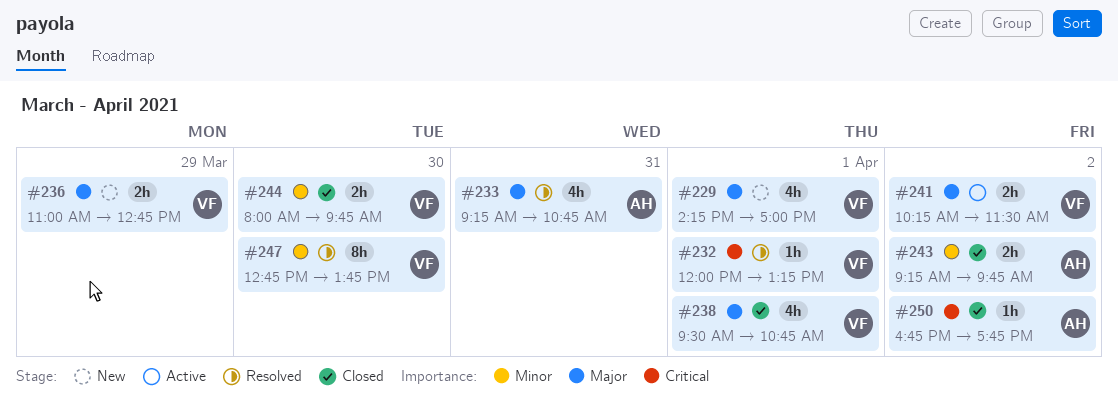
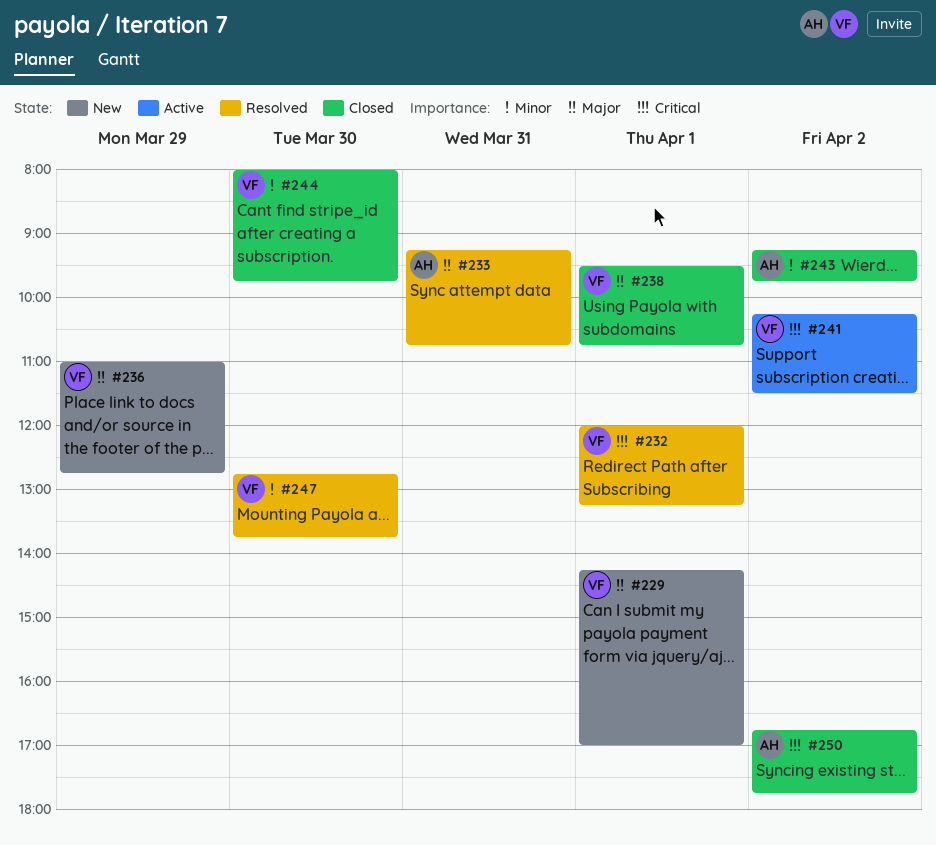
#241, priority: Major -> Critical

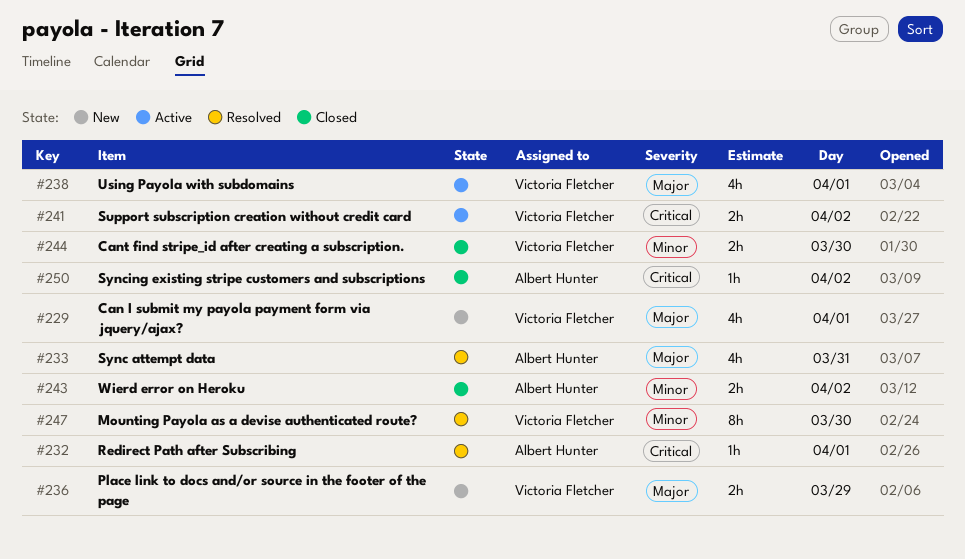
#232, owner: Victoria Fletcher -> Albert Hunter
#238, status: Closed -> Active

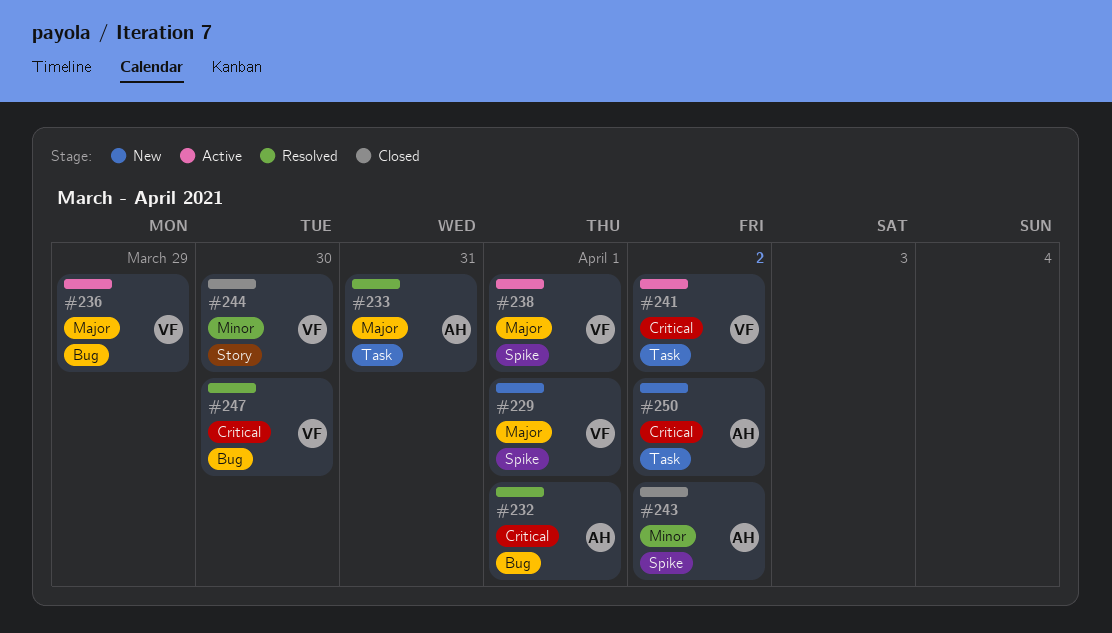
#236, status: New -> Active
#247, priority: Minor -> Critical
#250, status: Closed -> New

